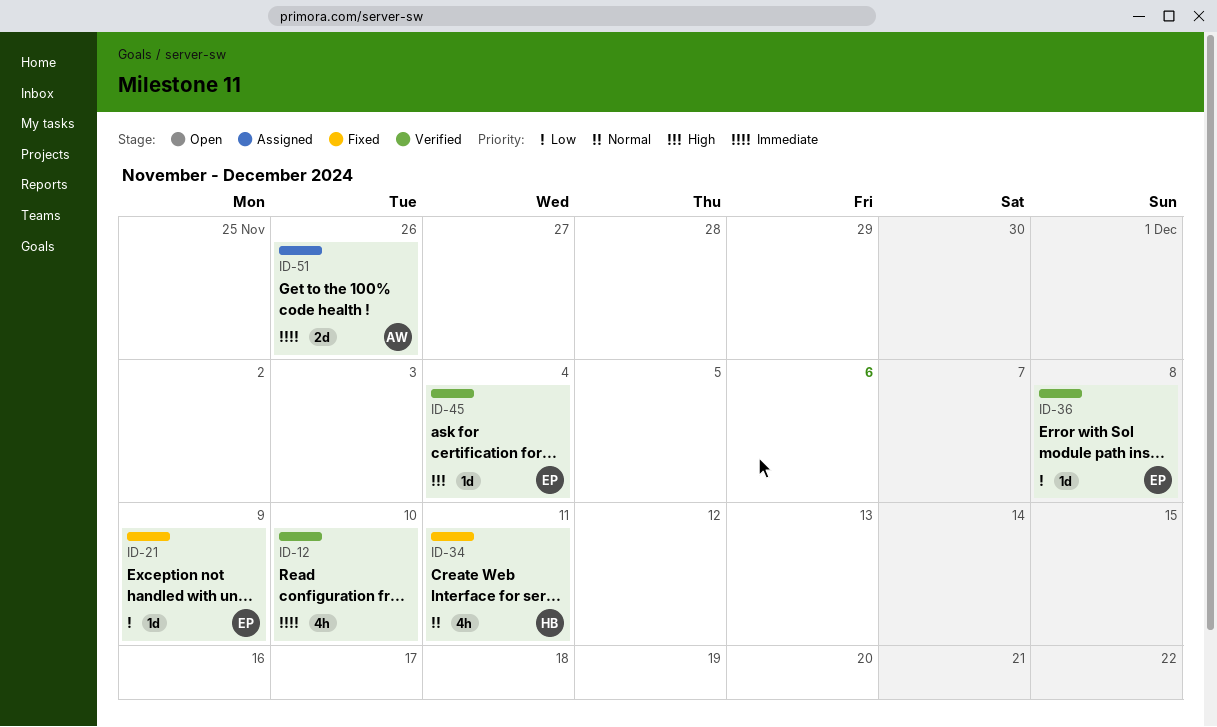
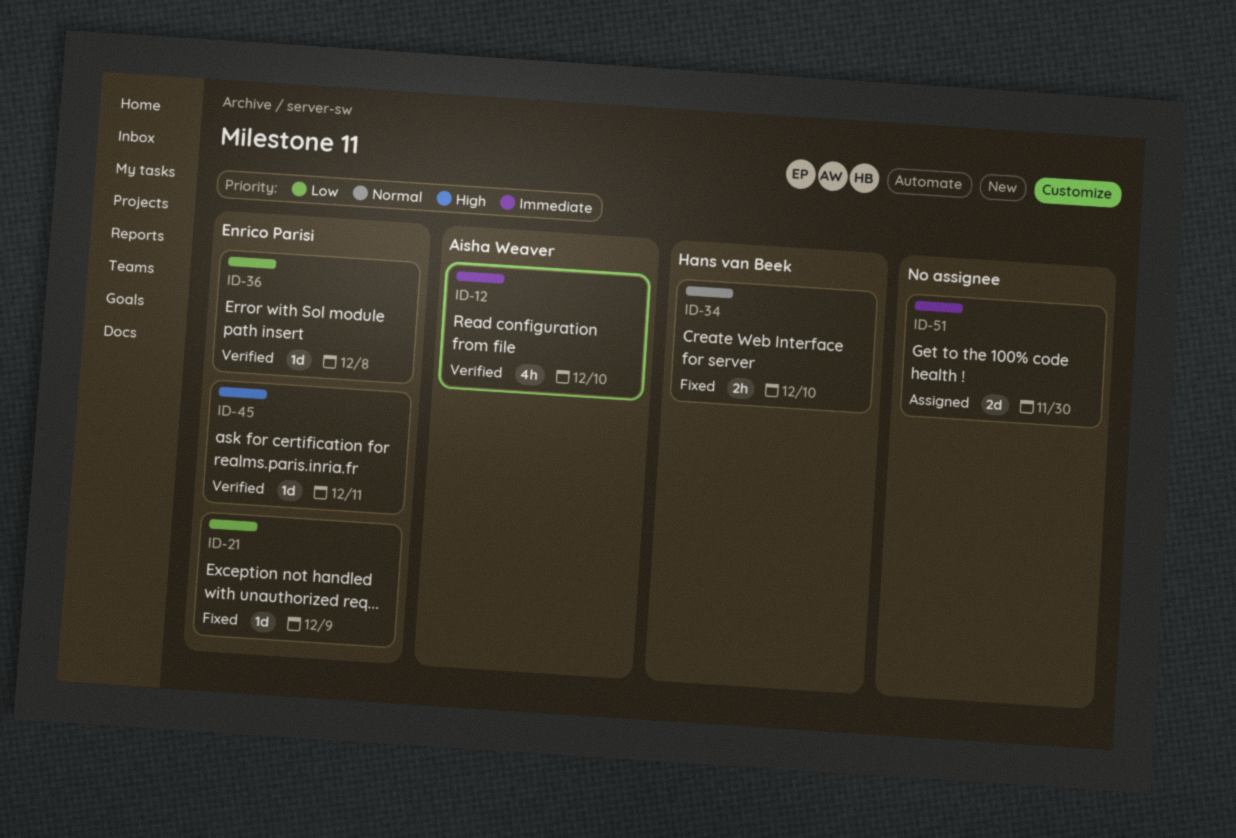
ID-12, owner: none -> Aisha Weaver
ID-34, estimate: 4h -> 2h
ID-34, due: Dec 11 -> Dec 10
ID-45, due: Dec 4 -> Dec 11
ID-51, owner: Aisha Weaver -> none
ID-51, due: Nov 26 -> Nov 30

